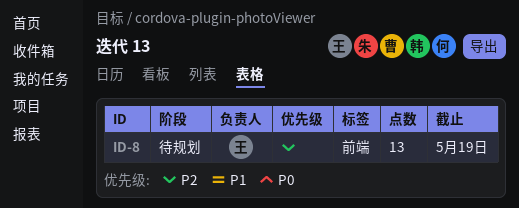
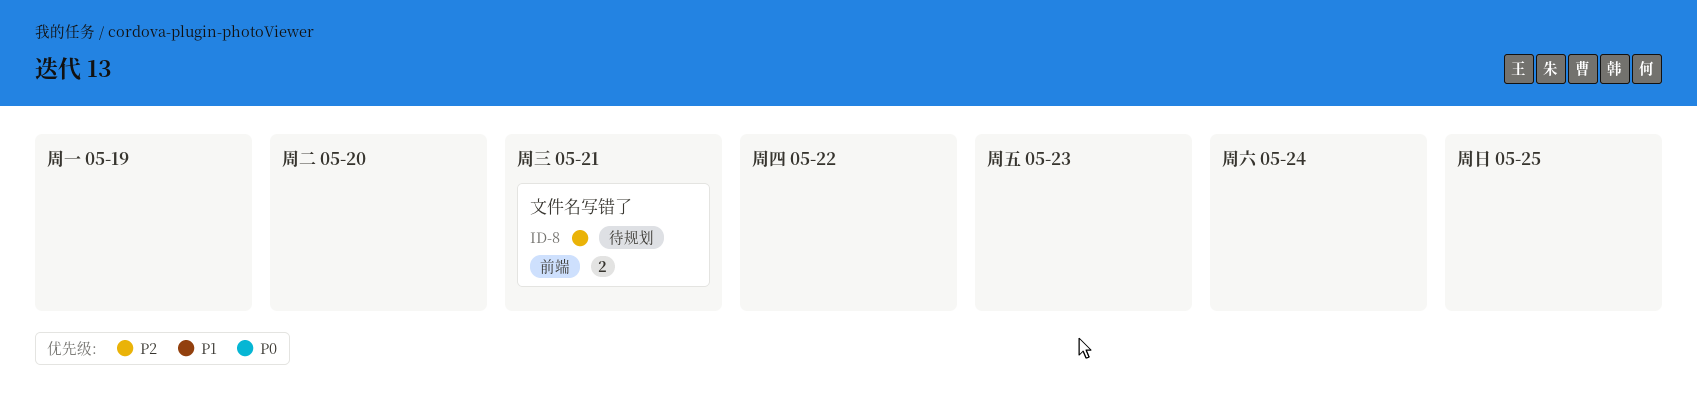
ID-8, estimate: 13 -> 2
ID-8, due: May 19 -> May 21

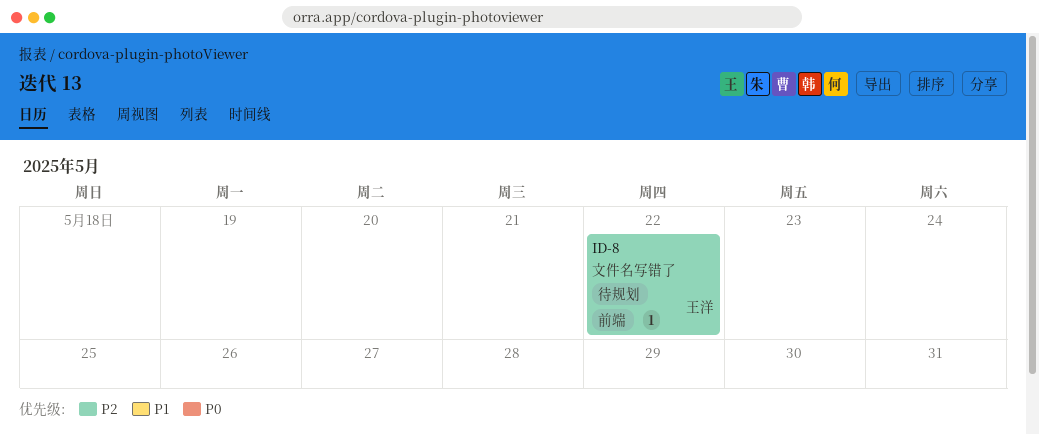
ID-8, estimate: 2 -> 1
ID-8, due: May 21 -> May 22

